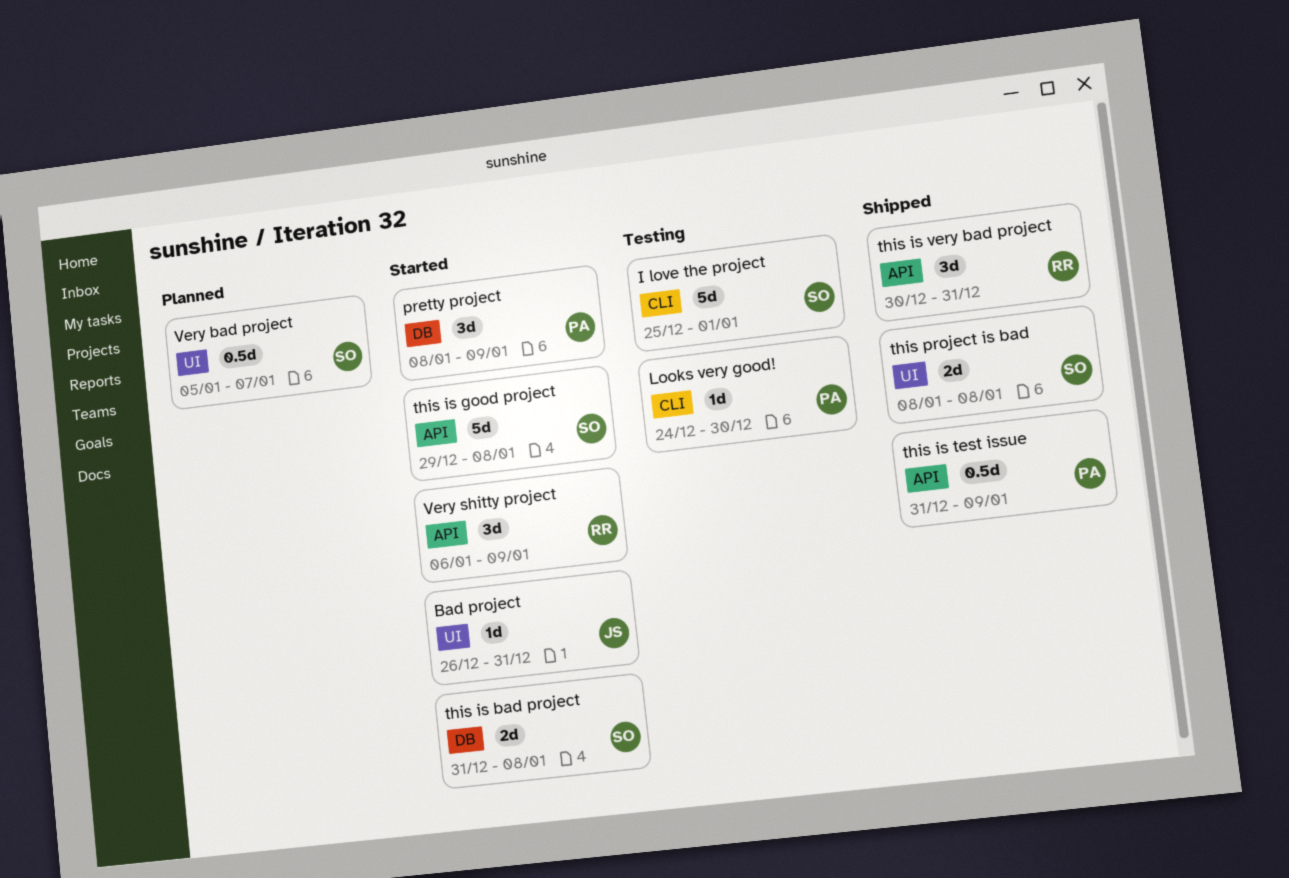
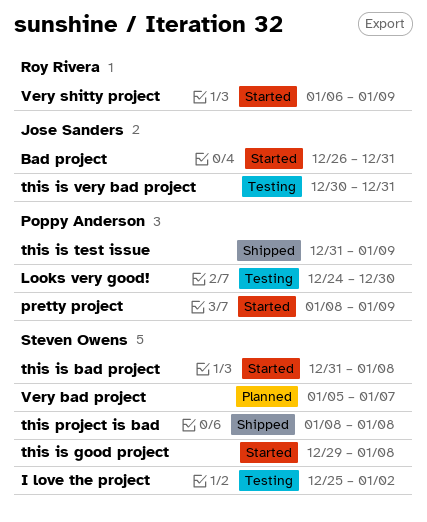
I love the project, due: Jan 1 -> Jan 2
this is very bad project, status: Shipped -> Testing
this is very bad project, owner: Roy Rivera -> Jose Sanders

